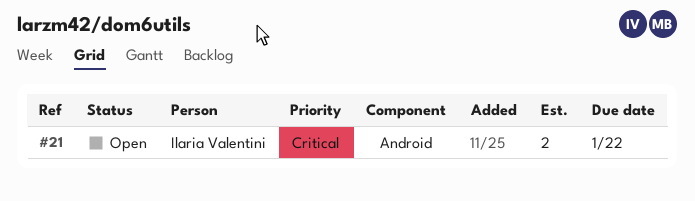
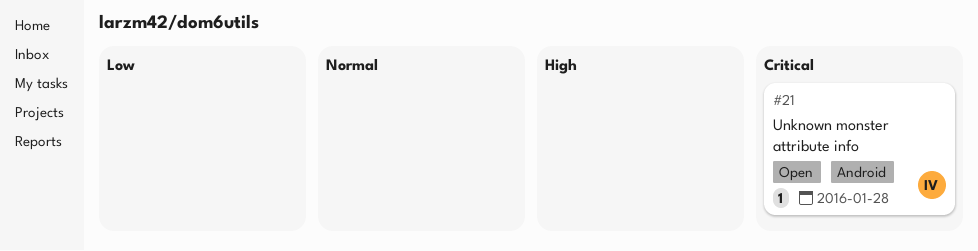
#21, estimate: 2 -> 1
#21, due: Jan 22 -> Jan 28

